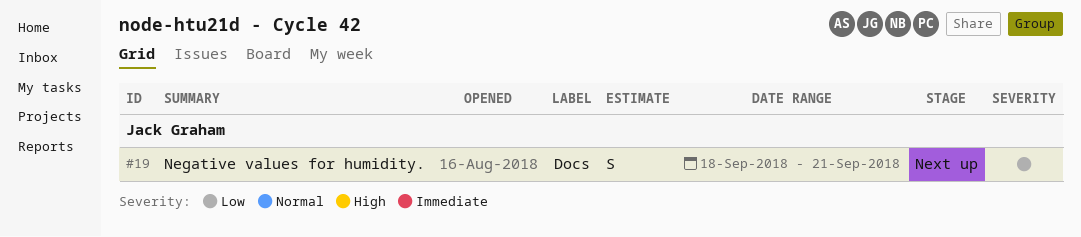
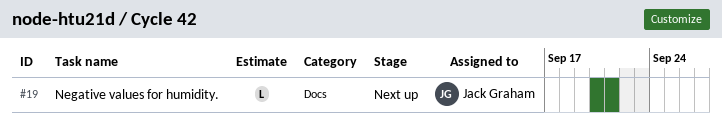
#19, estimate: S -> L
#19, start: Sep 18 -> Sep 20

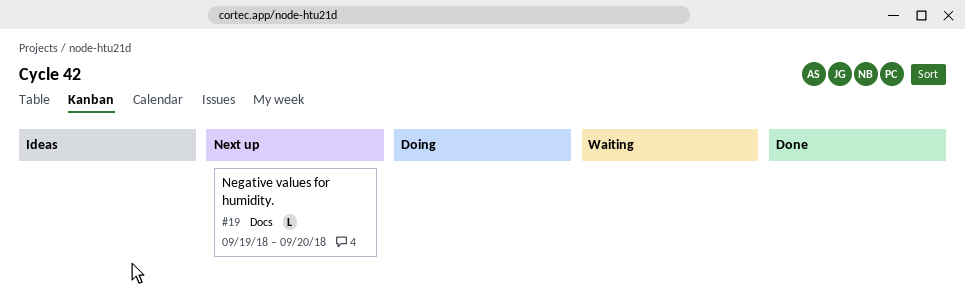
#19, start: Sep 20 -> Sep 19
#19, due: Sep 21 -> Sep 20

